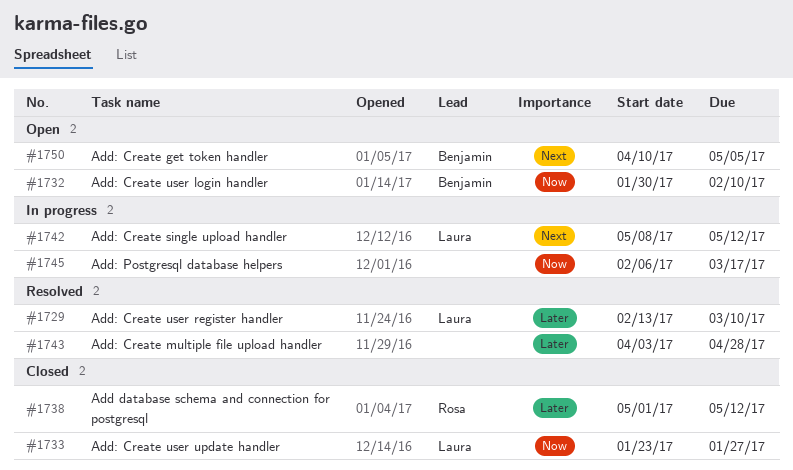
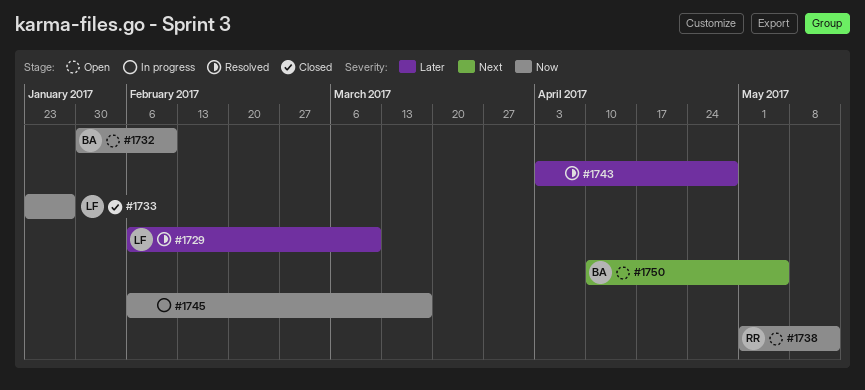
#1729, start: Feb 13 -> Feb 6
#1738, status: Closed -> Open
#1738, priority: Later -> Now
#1742: present -> none

